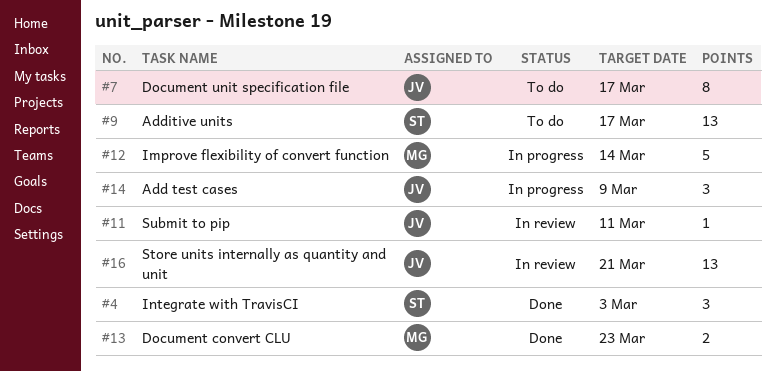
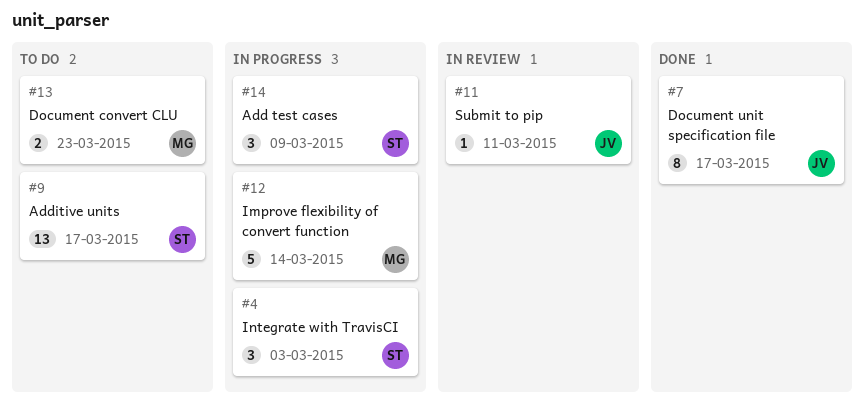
#4, status: Done -> In progress
#7, status: To do -> Done
#13, status: Done -> To do
#14, owner: JV -> ST
#16: present -> none

